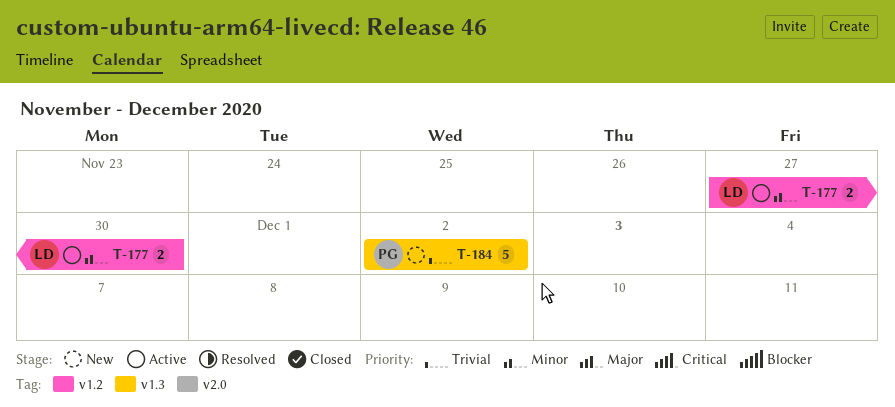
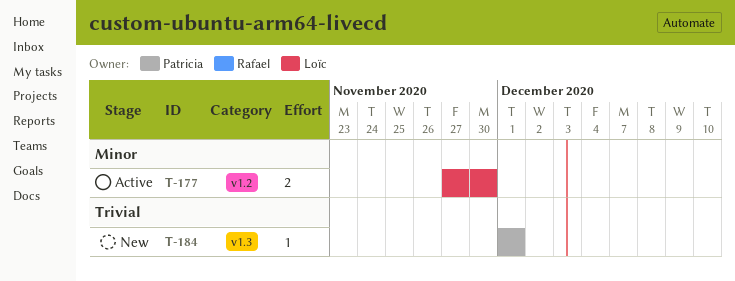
T-184, estimate: 5 -> 1
T-184, start: Dec 2 -> Dec 1
T-184, due: Dec 2 -> Dec 1

